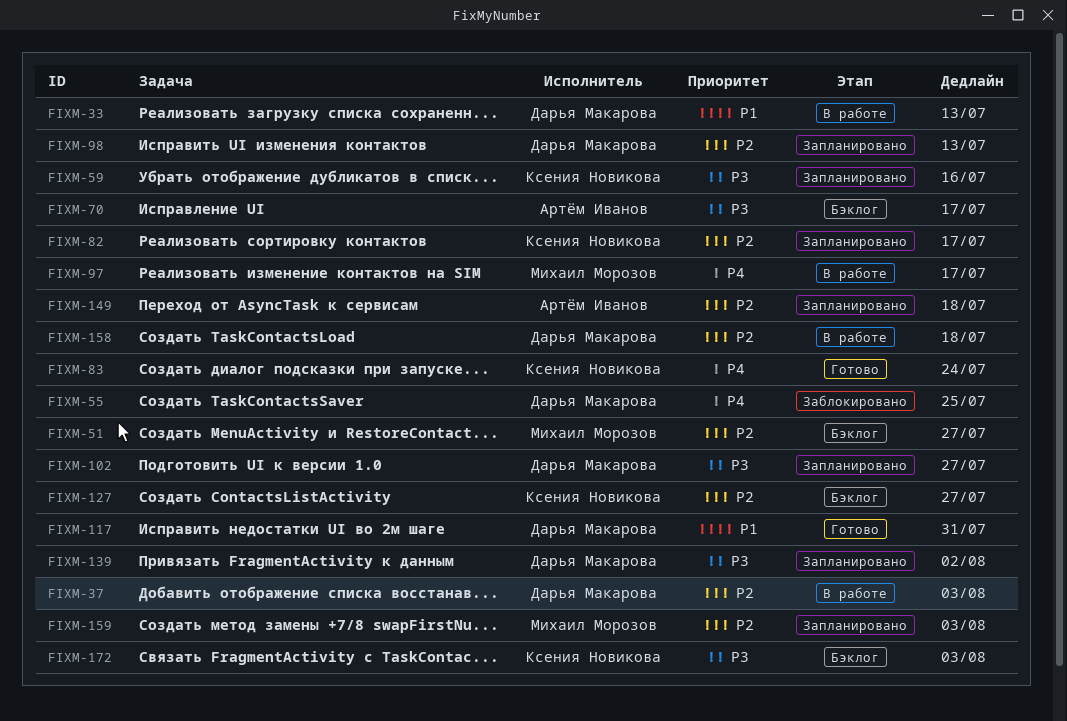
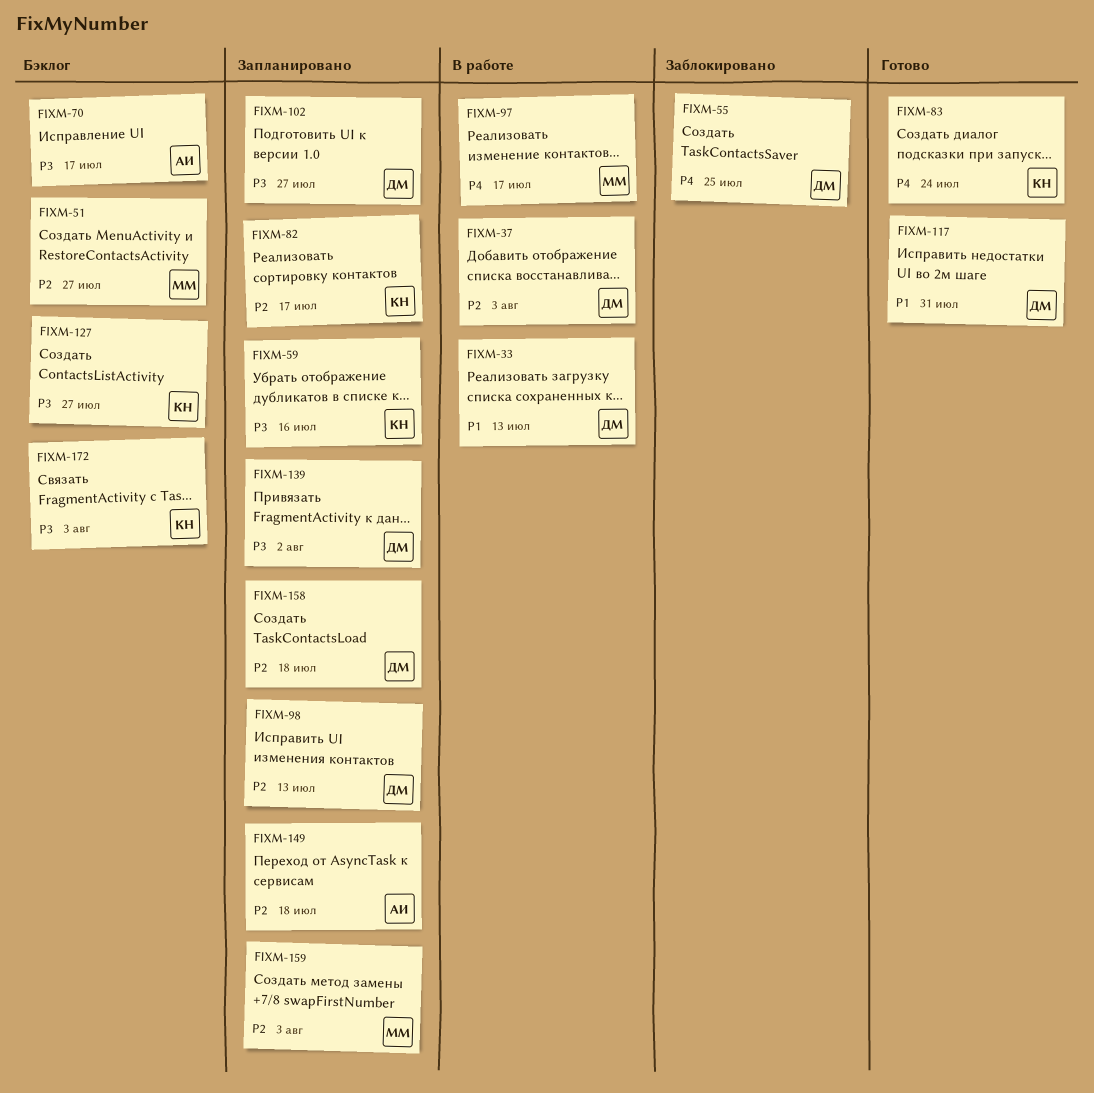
FIXM-127, priority: P2 -> P3
FIXM-158, status: В работе -> Запланировано

